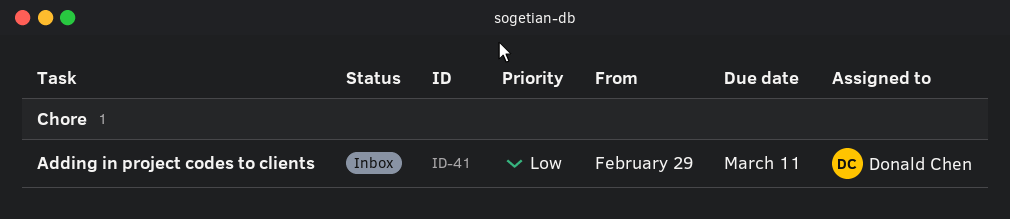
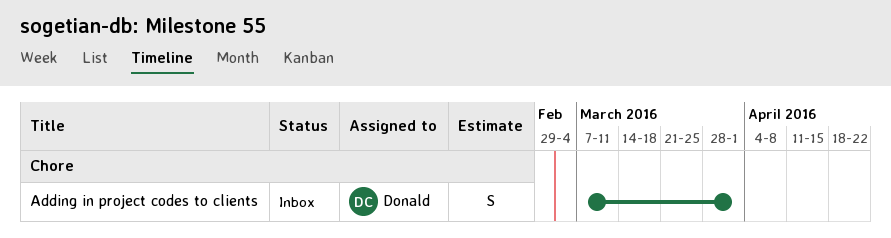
Adding in project codes to clients, start: Feb 29 -> Mar 7
Adding in project codes to clients, due: Mar 11 -> Apr 1

